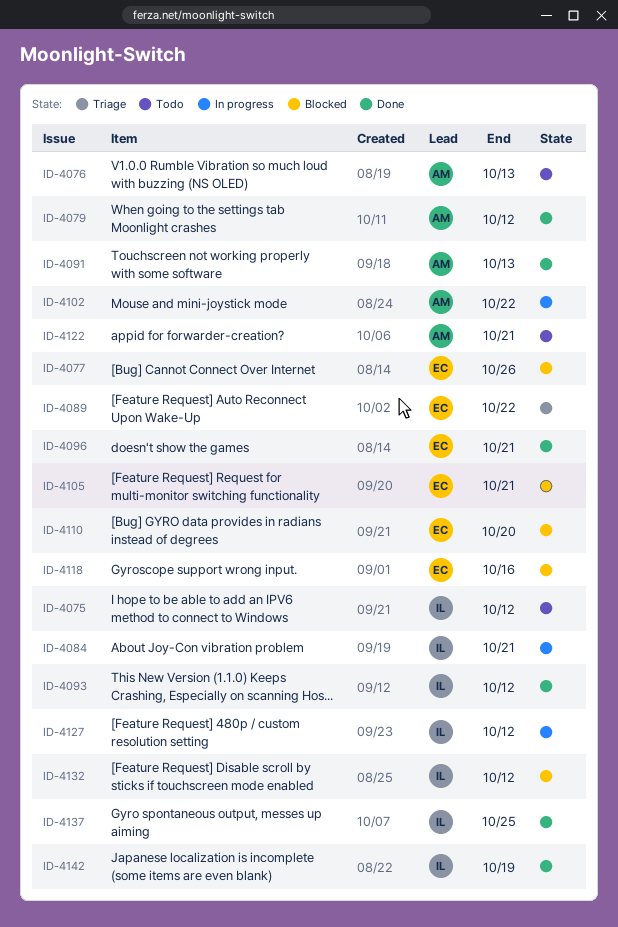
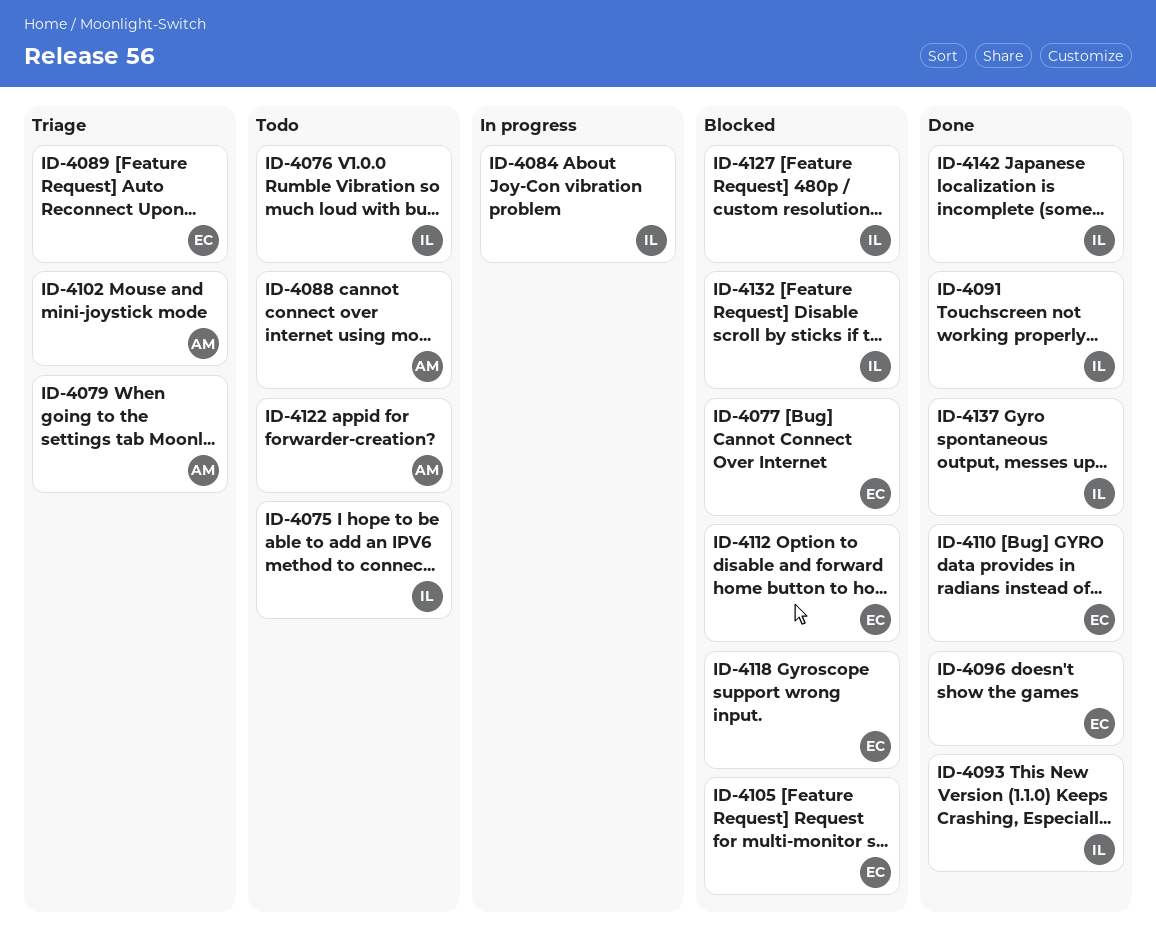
ID-4076, owner: AM -> IL
ID-4079, status: Done -> Triage
ID-4088: none -> present
ID-4091, owner: AM -> IL
ID-4102, status: In progress -> Triage
ID-4110, status: Blocked -> Done
ID-4112: none -> present
ID-4127, status: In progress -> Blocked

